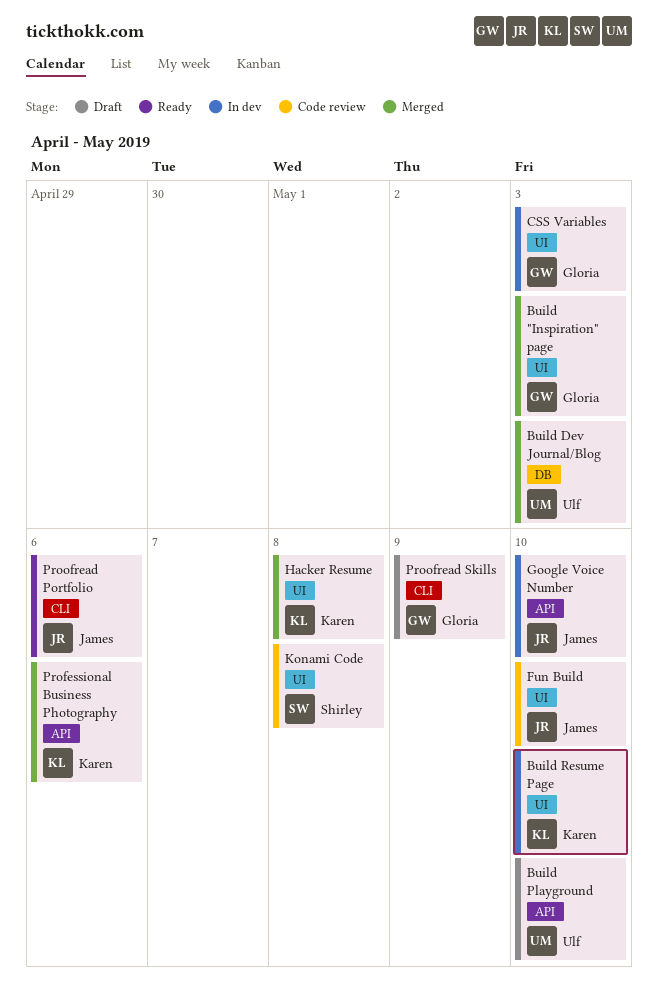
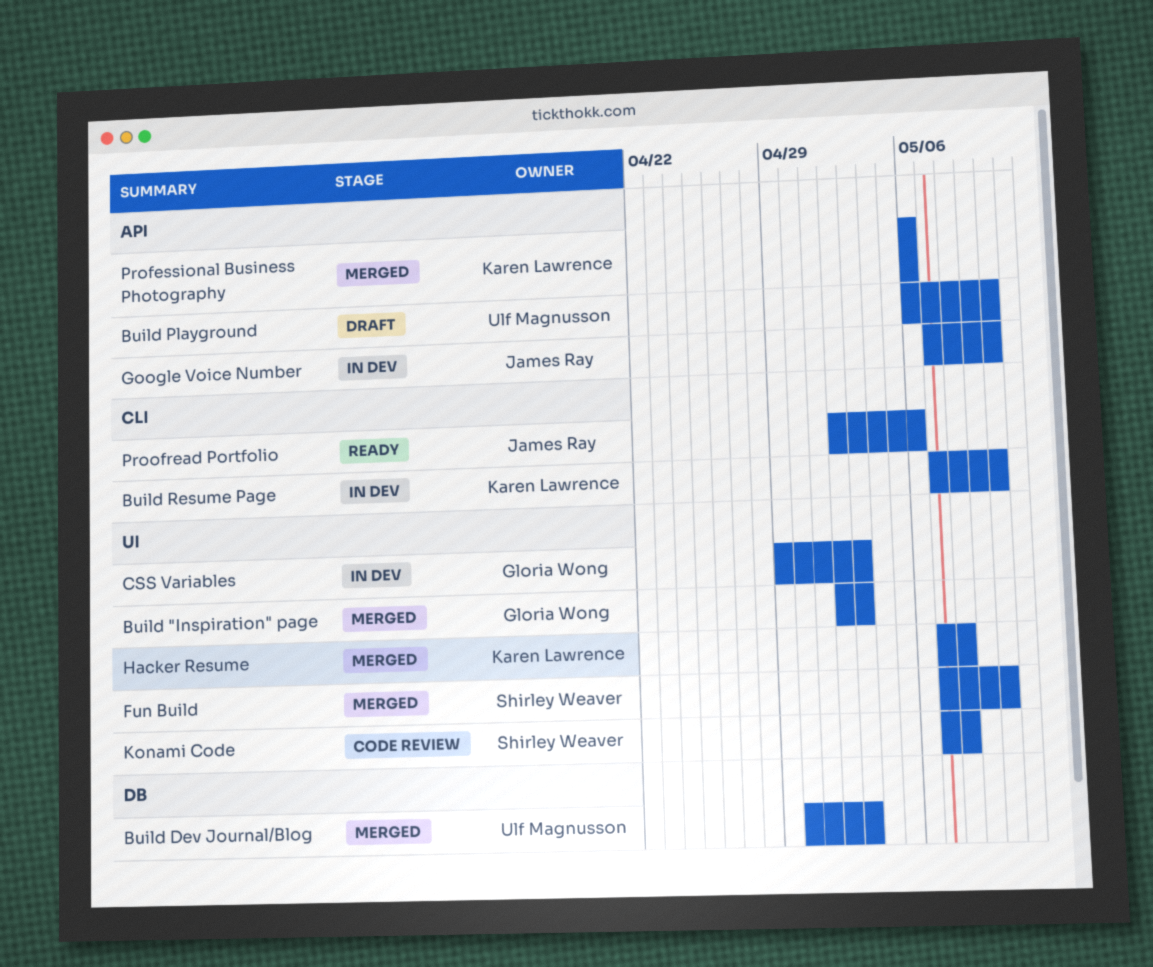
Build Resume Page, label: UI -> CLI
Fun Build, status: Code review -> Merged
Fun Build, owner: James Ray -> Shirley Weaver
Proofread Skills: present -> none

